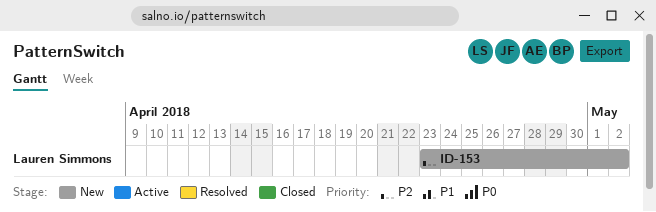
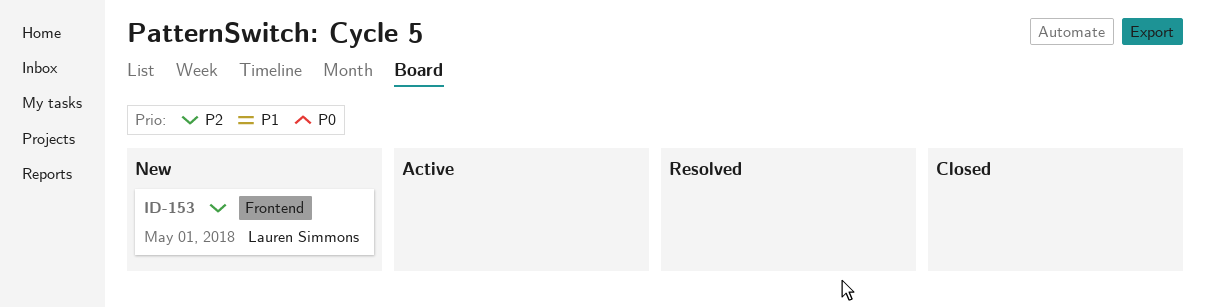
ID-153, due: May 2 -> May 1

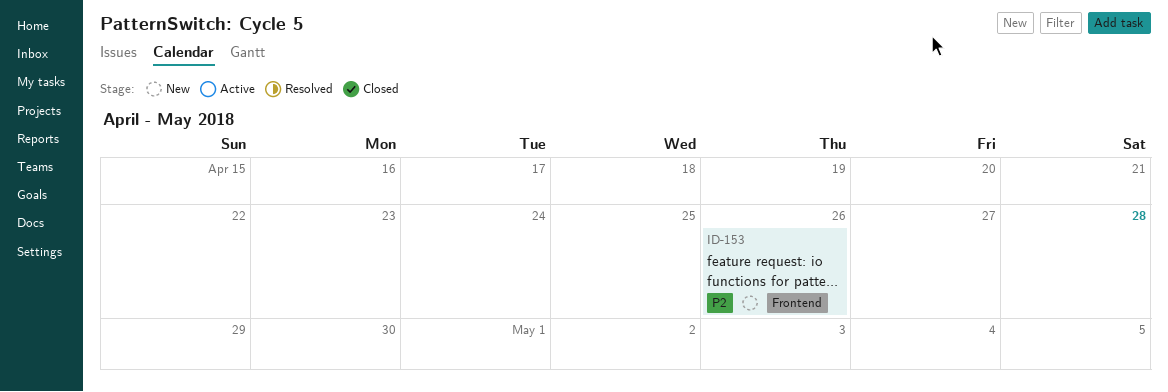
ID-153, due: May 1 -> Apr 26

